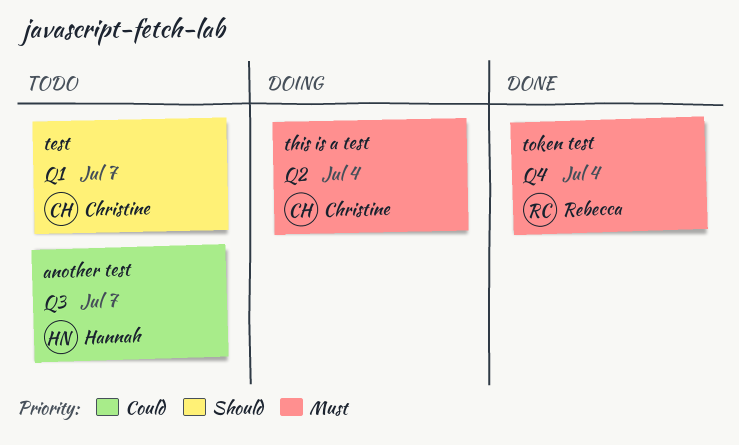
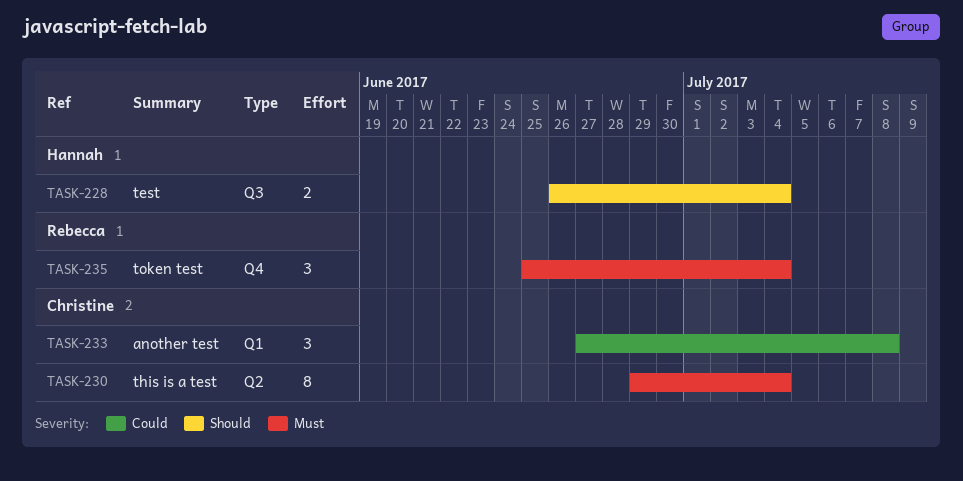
another test, owner: Hannah -> Christine
another test, label: Q3 -> Q1
another test, due: Jul 7 -> Jul 8
test, owner: Christine -> Hannah
test, label: Q1 -> Q3
test, due: Jul 7 -> Jul 4

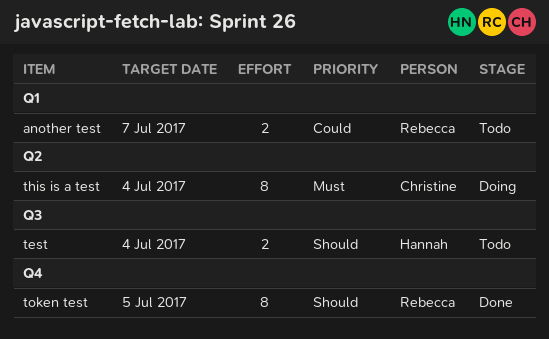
another test, owner: Christine -> Rebecca
another test, estimate: 3 -> 2
another test, due: Jul 8 -> Jul 7
token test, priority: Must -> Should
token test, estimate: 3 -> 8
token test, due: Jul 4 -> Jul 5

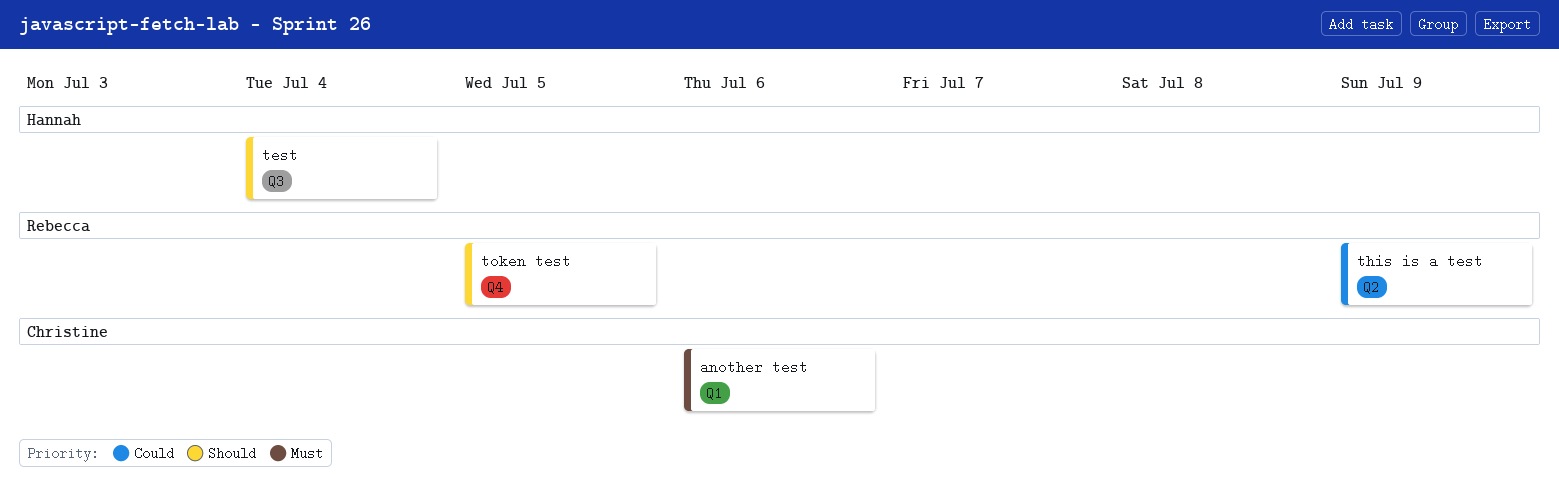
another test, owner: Rebecca -> Christine
another test, priority: Could -> Must
another test, due: Jul 7 -> Jul 6
this is a test, owner: Christine -> Rebecca
this is a test, priority: Must -> Could
this is a test, due: Jul 4 -> Jul 9

